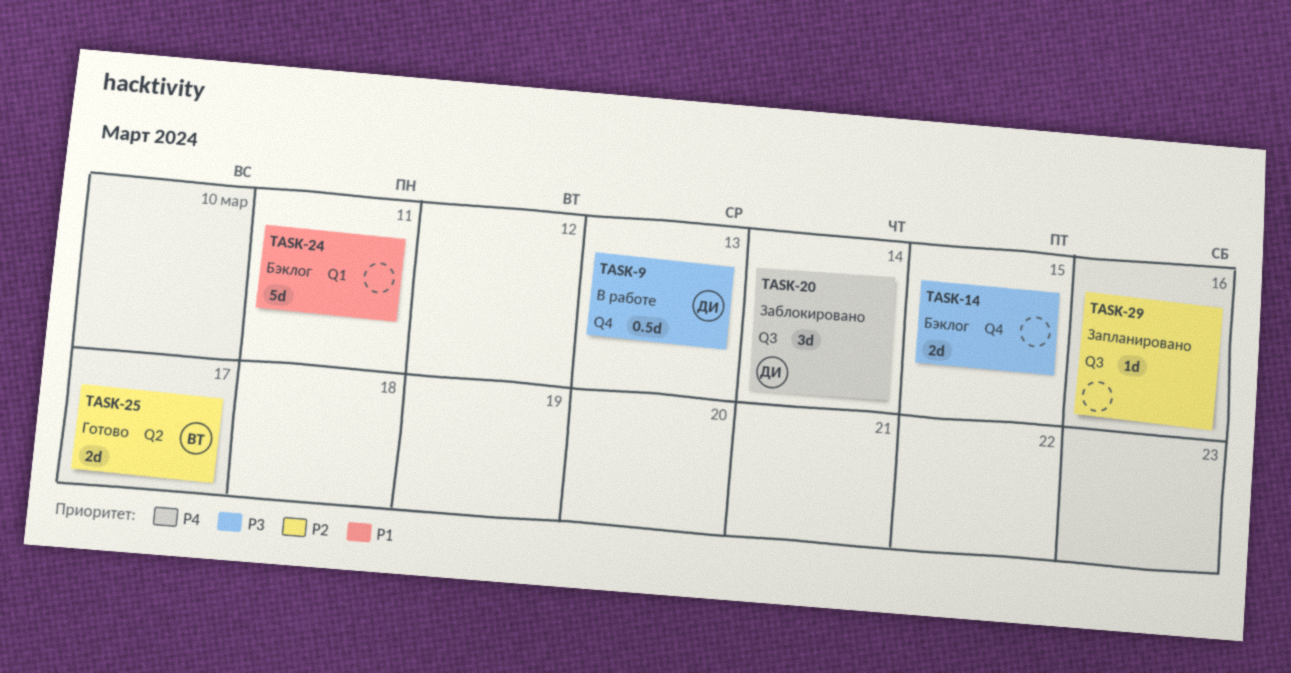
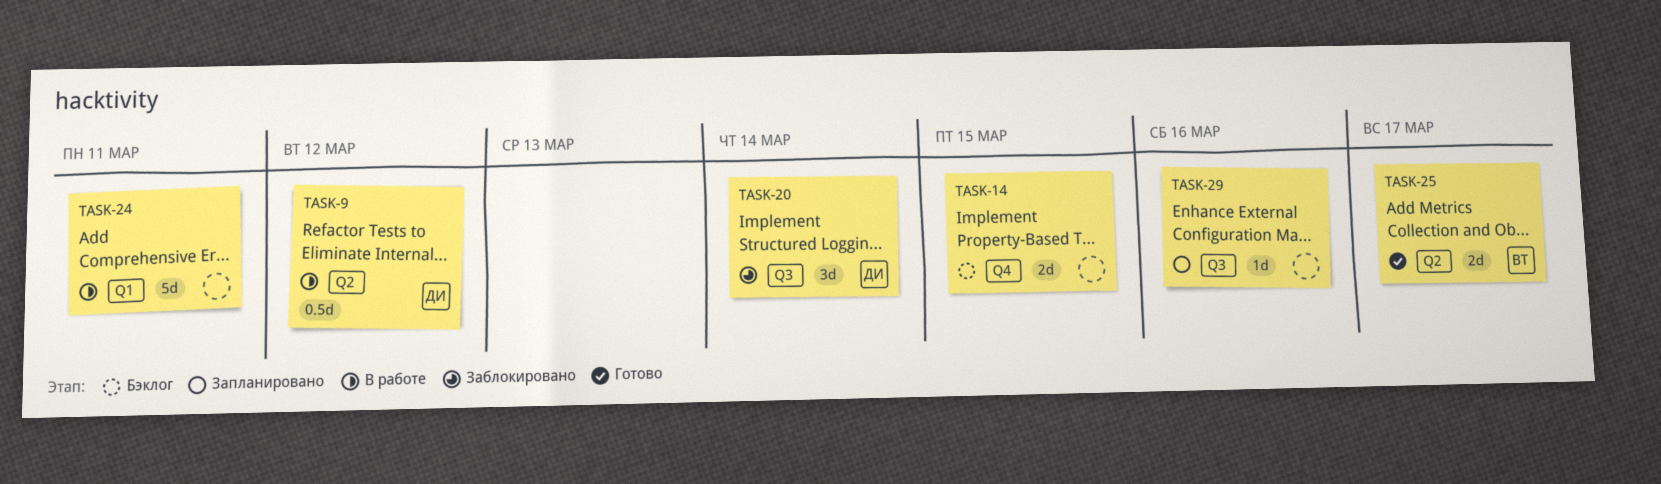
TASK-9, label: Q4 -> Q2
TASK-9, due: Mar 13 -> Mar 12
TASK-24, status: Бэклог -> В работе

